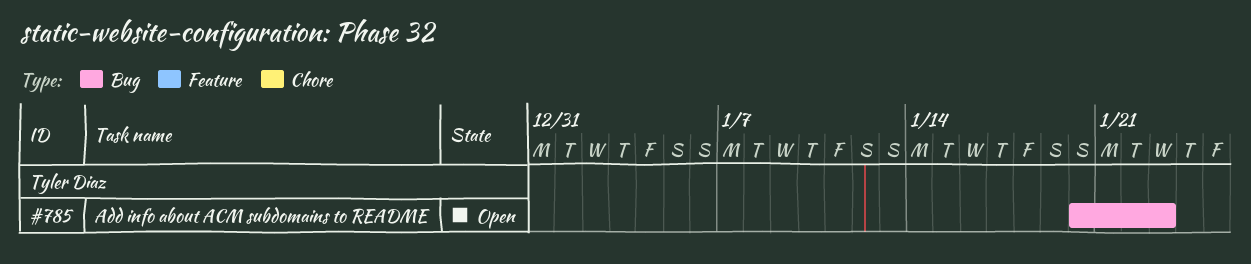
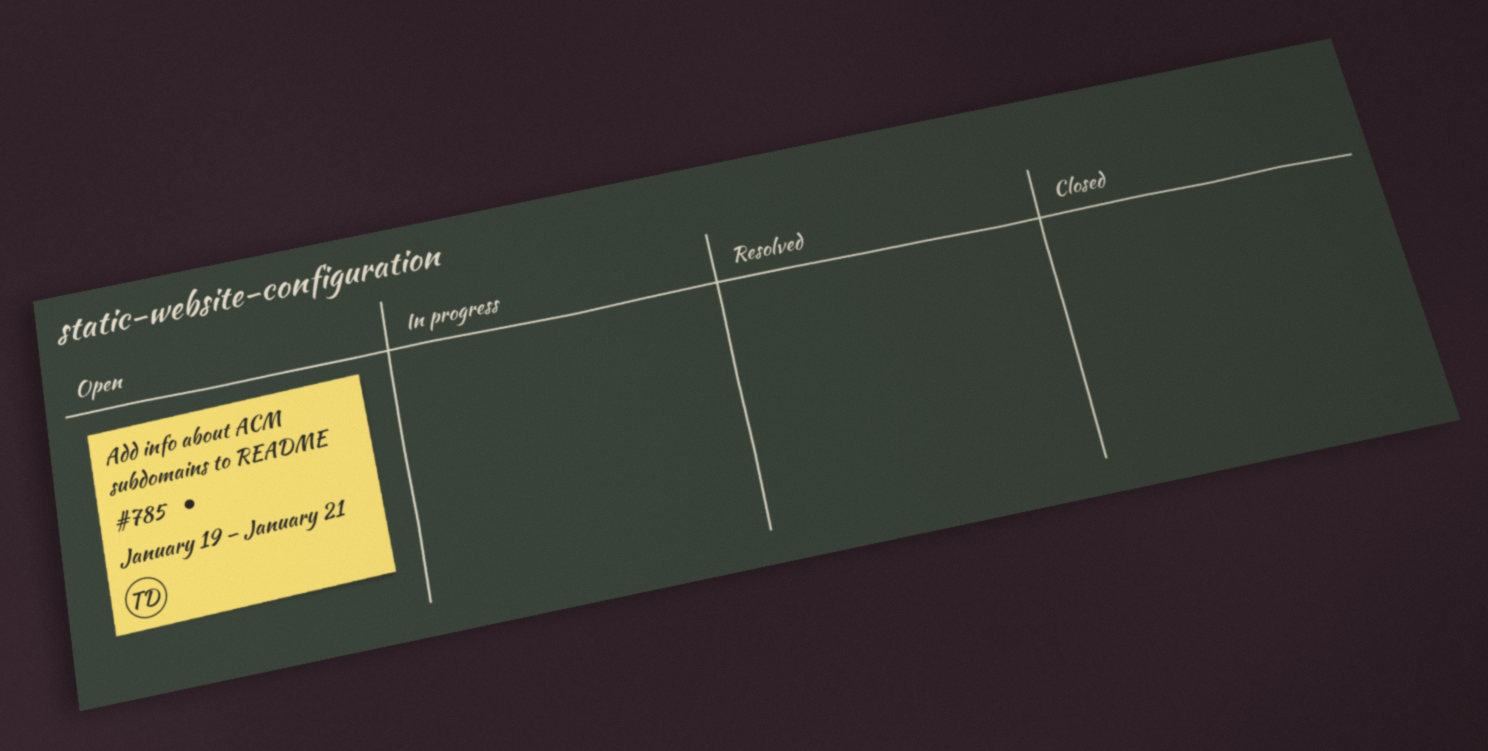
#785, start: Jan 20 -> Jan 19
#785, due: Jan 23 -> Jan 21

